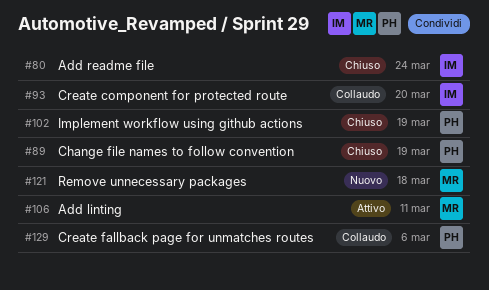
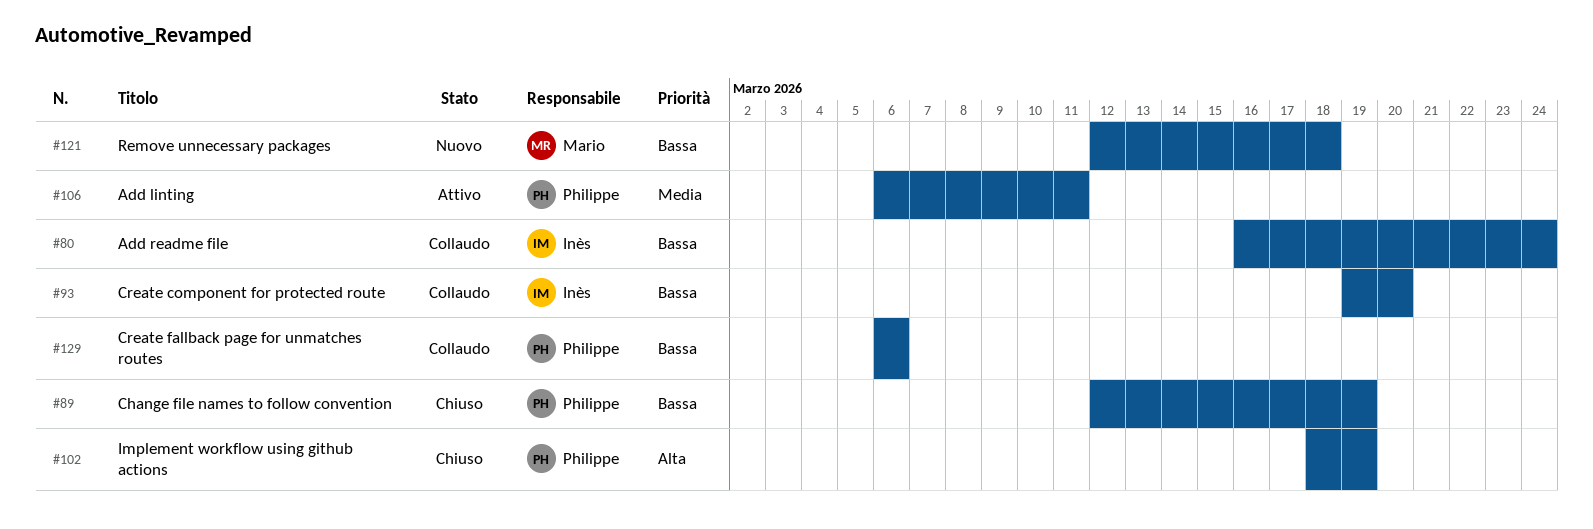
#80, status: Chiuso -> Collaudo
#106, owner: Mario -> Philippe

